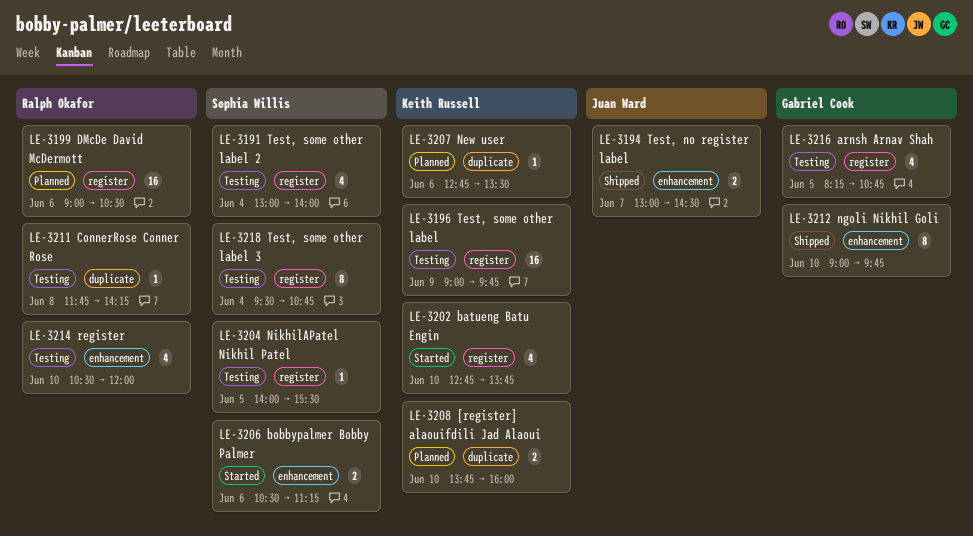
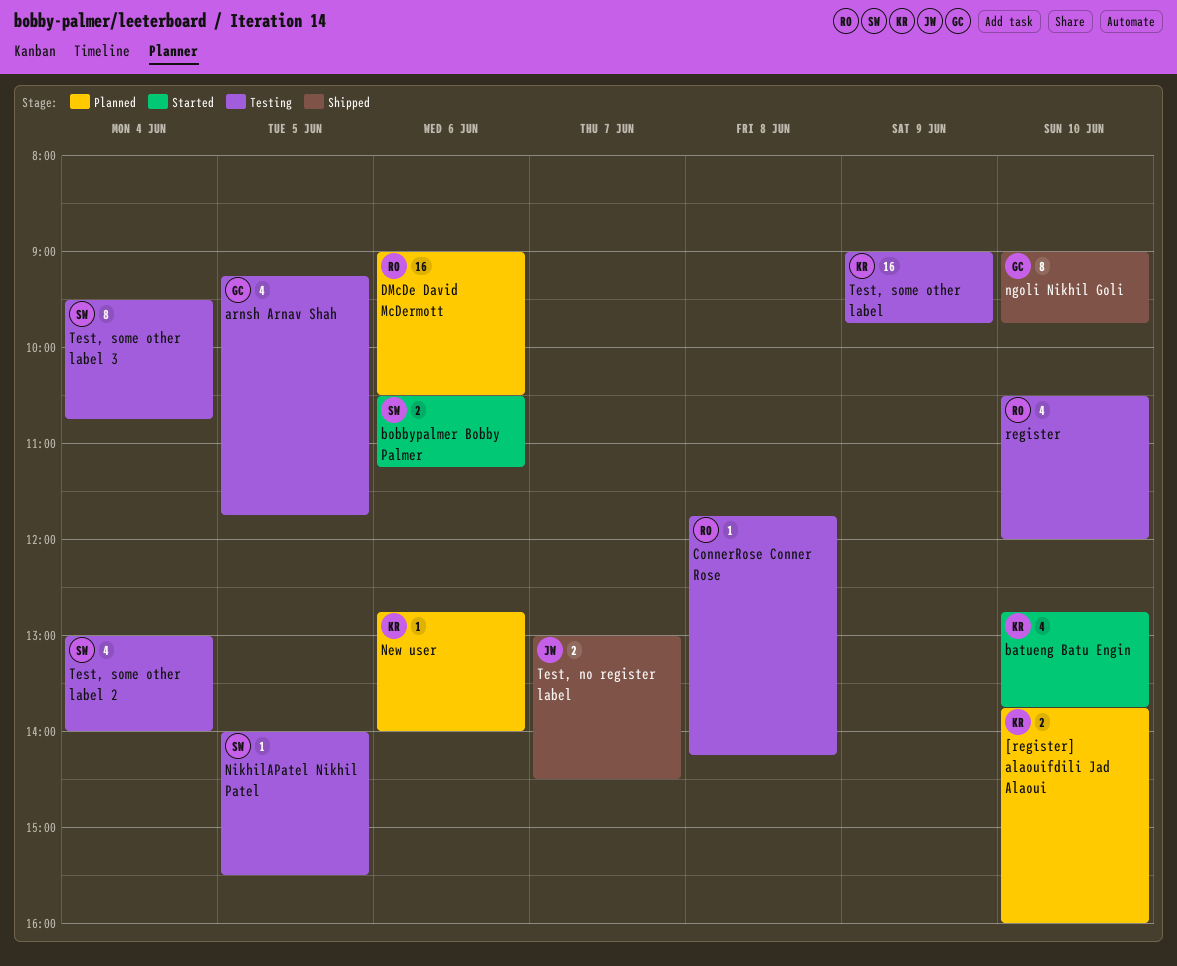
arnsh Arnav Shah, begins: 08:15 -> 09:15
arnsh Arnav Shah, ends: 10:45 -> 11:45
New user, ends: 13:30 -> 14:00

